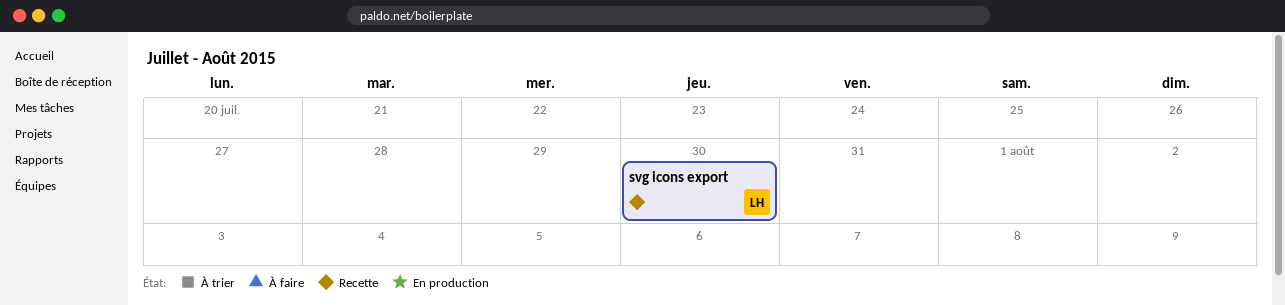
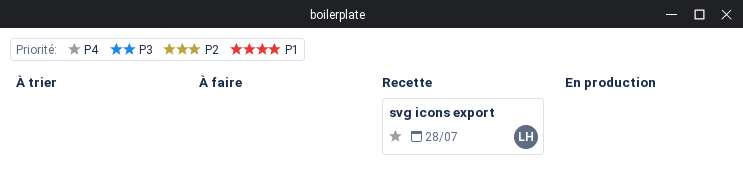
svg icons export, due: Jul 30 -> Jul 28

